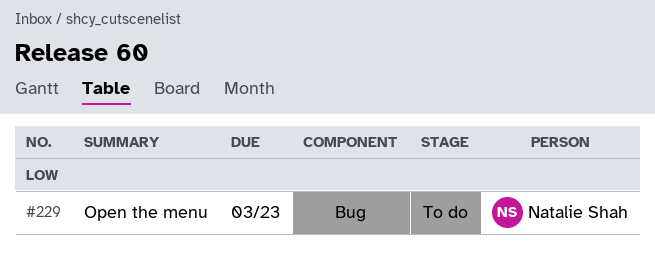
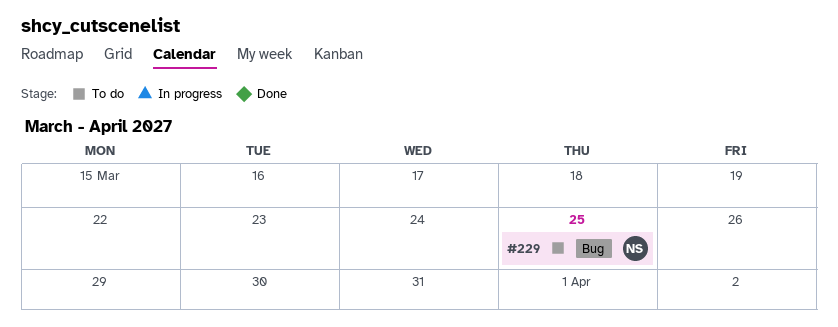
#229, due: Mar 23 -> Mar 25

